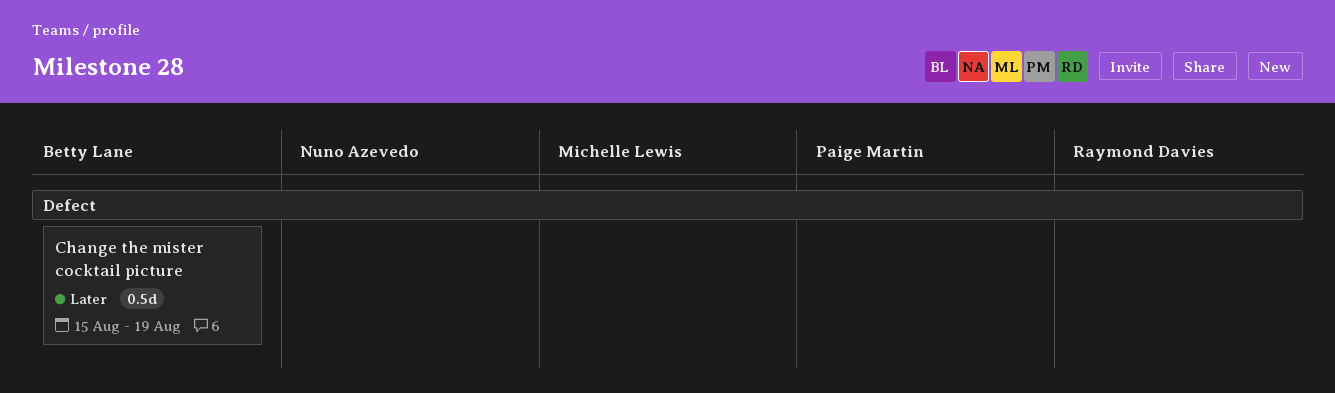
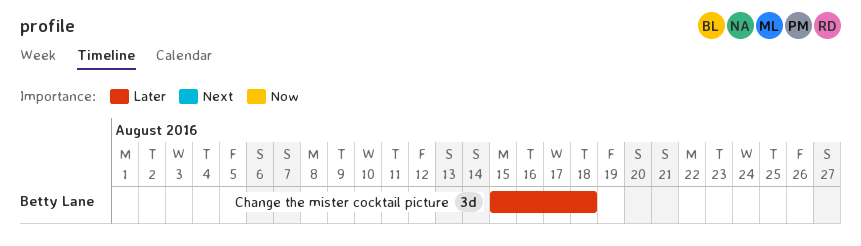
Change the mister cocktail picture, estimate: 0.5d -> 3d
Change the mister cocktail picture, due: Aug 19 -> Aug 18

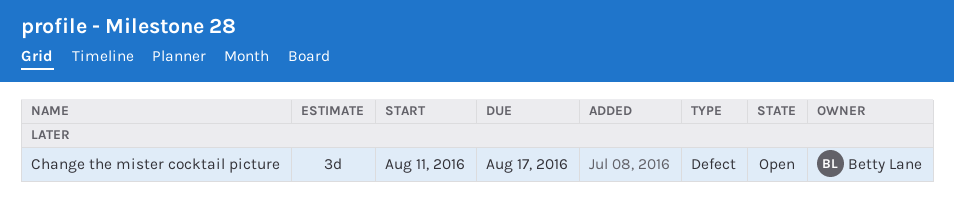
Change the mister cocktail picture, start: Aug 15 -> Aug 11
Change the mister cocktail picture, due: Aug 18 -> Aug 17

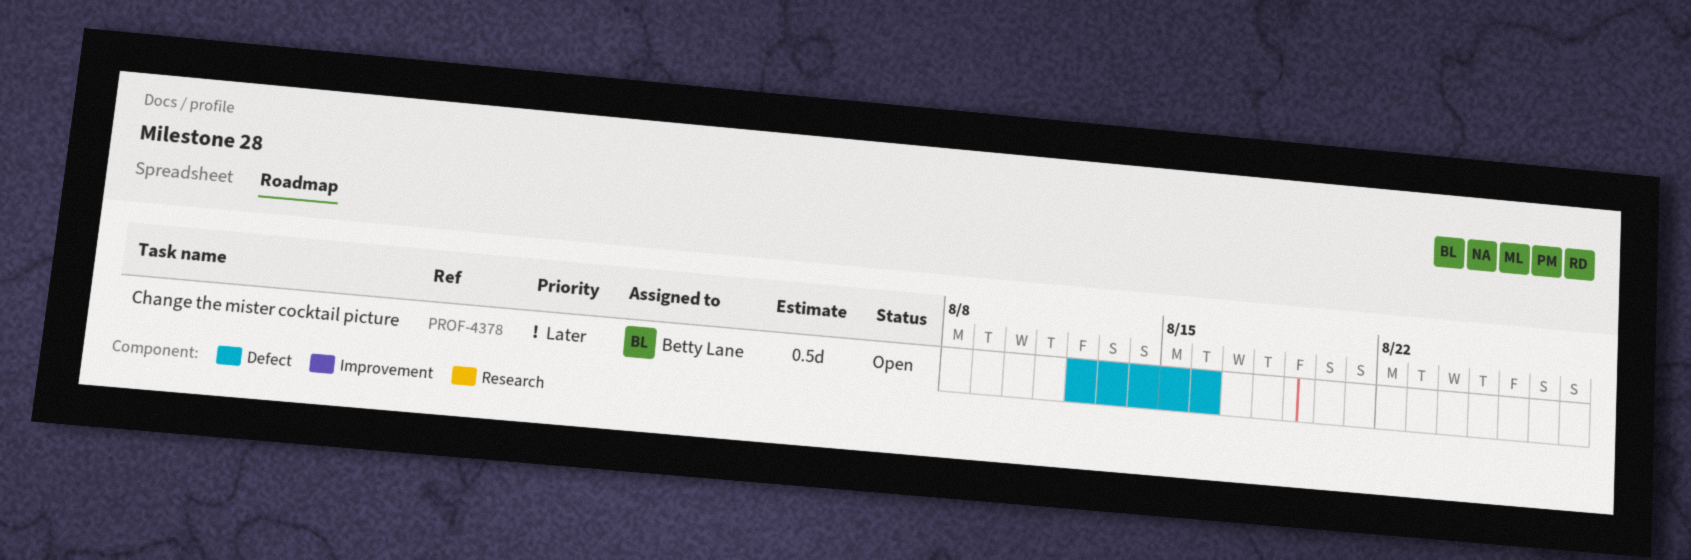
Change the mister cocktail picture, estimate: 3d -> 0.5d
Change the mister cocktail picture, start: Aug 11 -> Aug 12
Change the mister cocktail picture, due: Aug 17 -> Aug 16

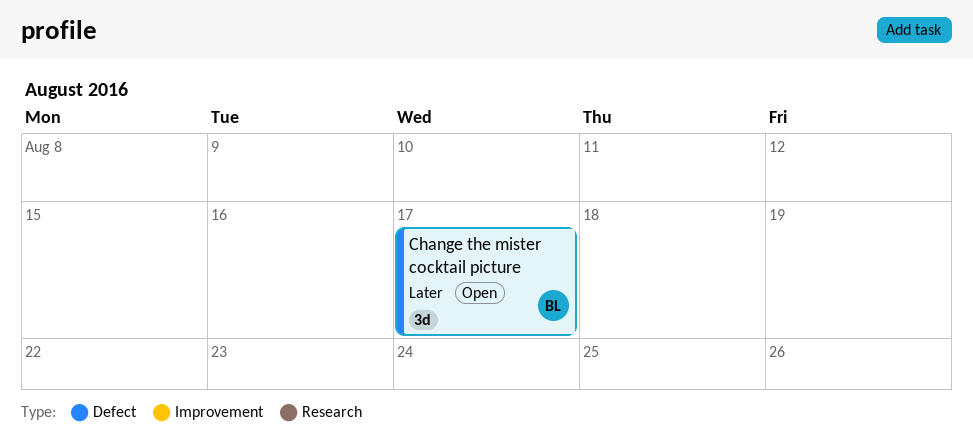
Change the mister cocktail picture, estimate: 0.5d -> 3d
Change the mister cocktail picture, due: Aug 16 -> Aug 17

